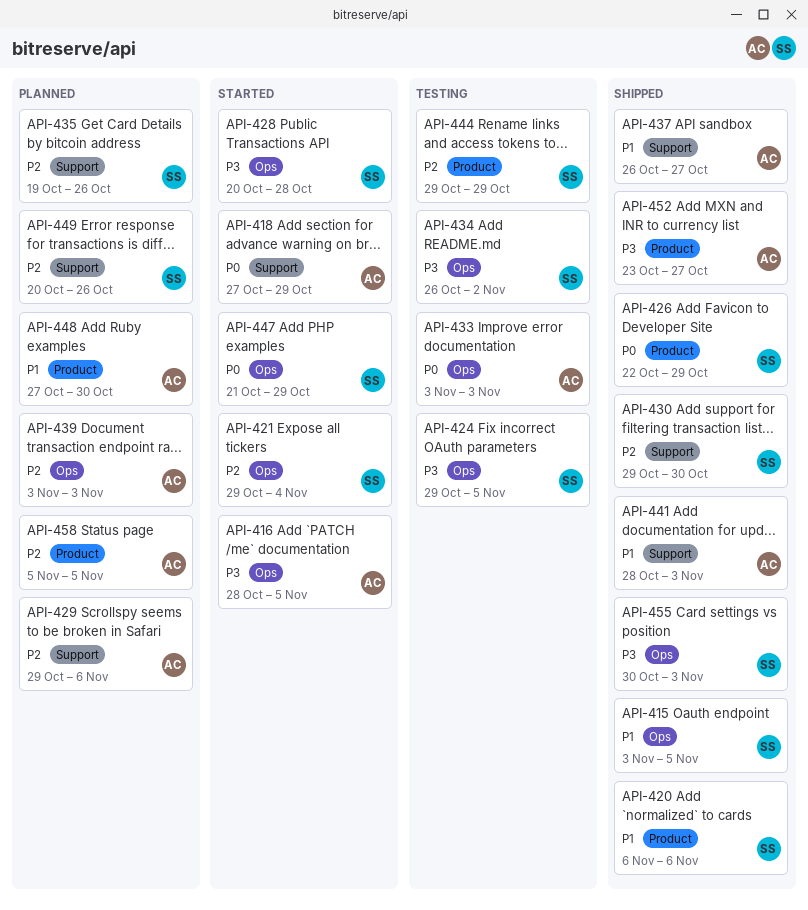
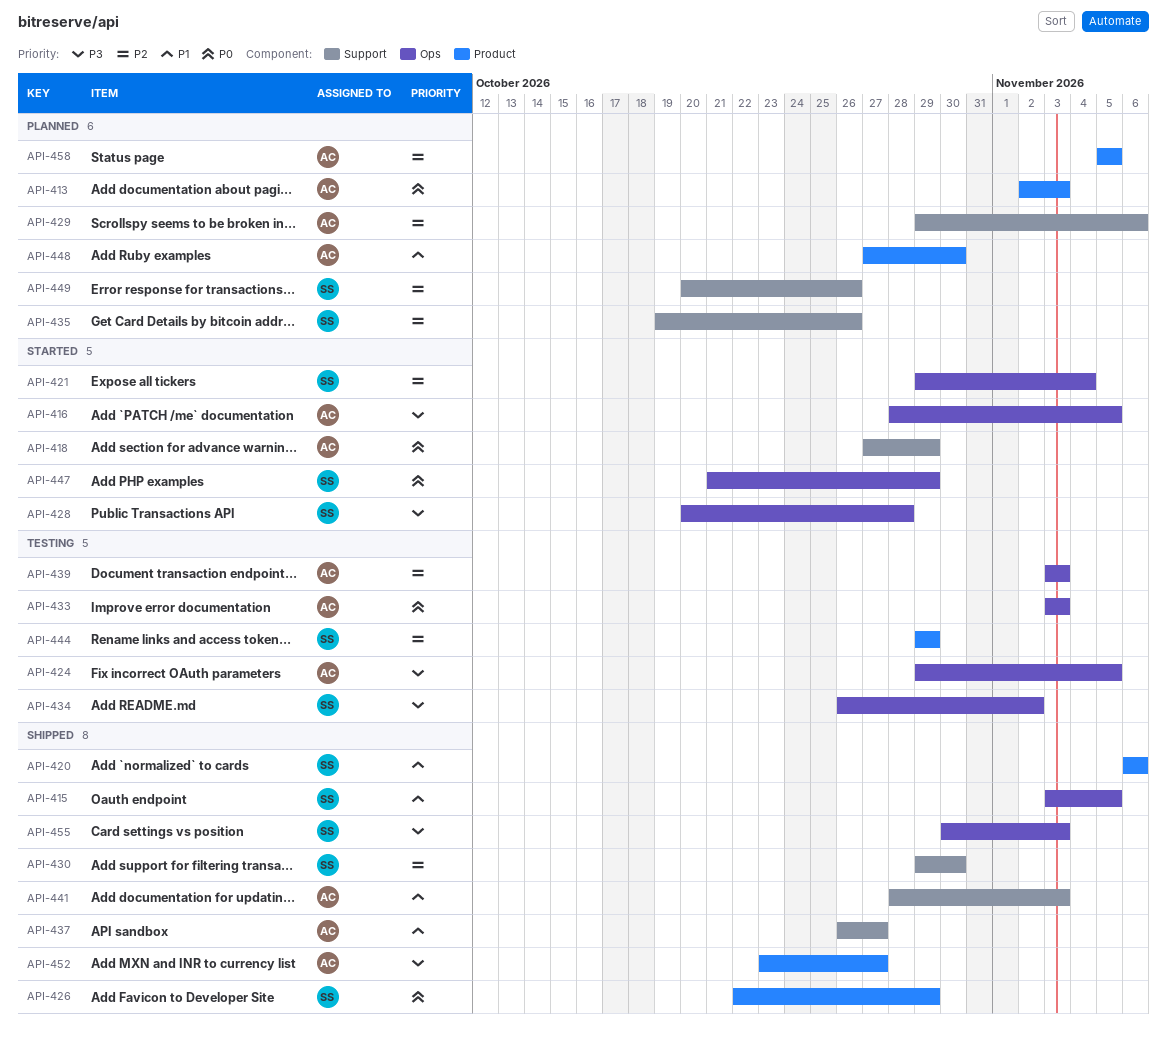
API-413: none -> present
API-424, owner: SS -> AC
API-439, status: Planned -> Testing

